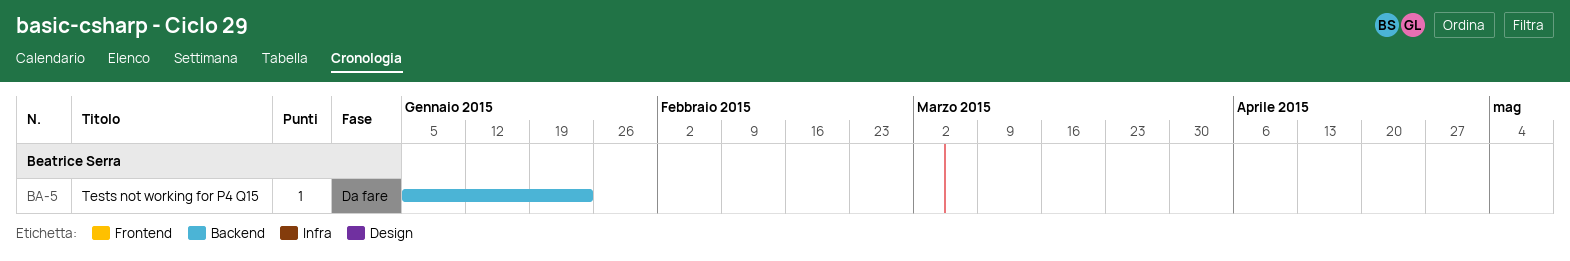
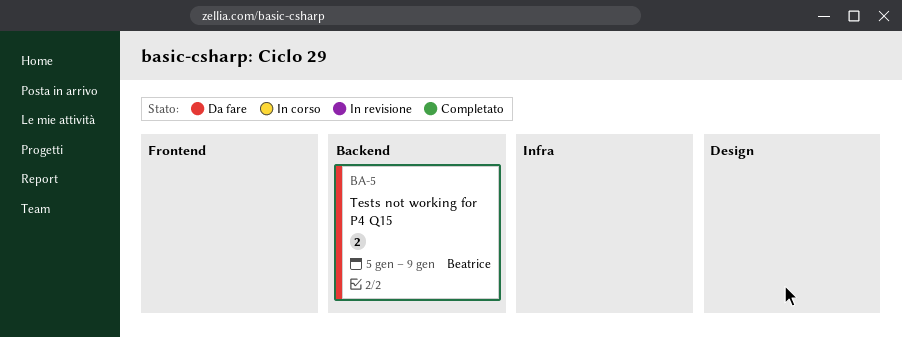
BA-5, estimate: 1 -> 2
BA-5, due: Jan 23 -> Jan 9

